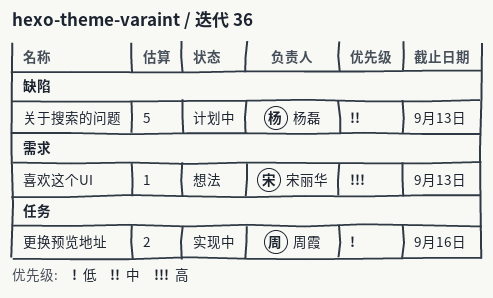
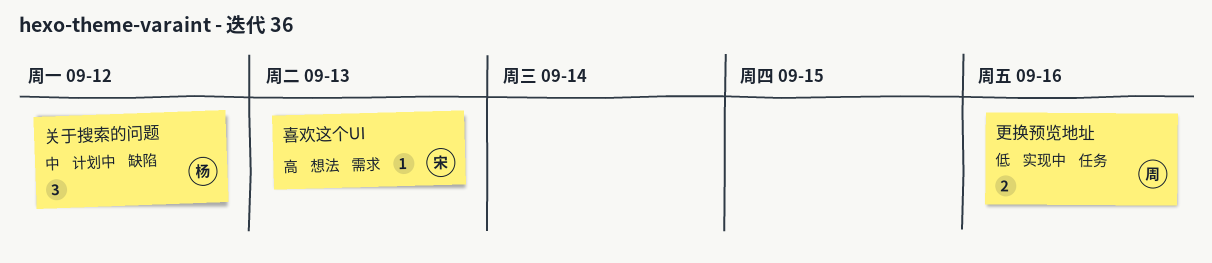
关于搜索的问题, estimate: 5 -> 3
关于搜索的问题, due: Sep 13 -> Sep 12

